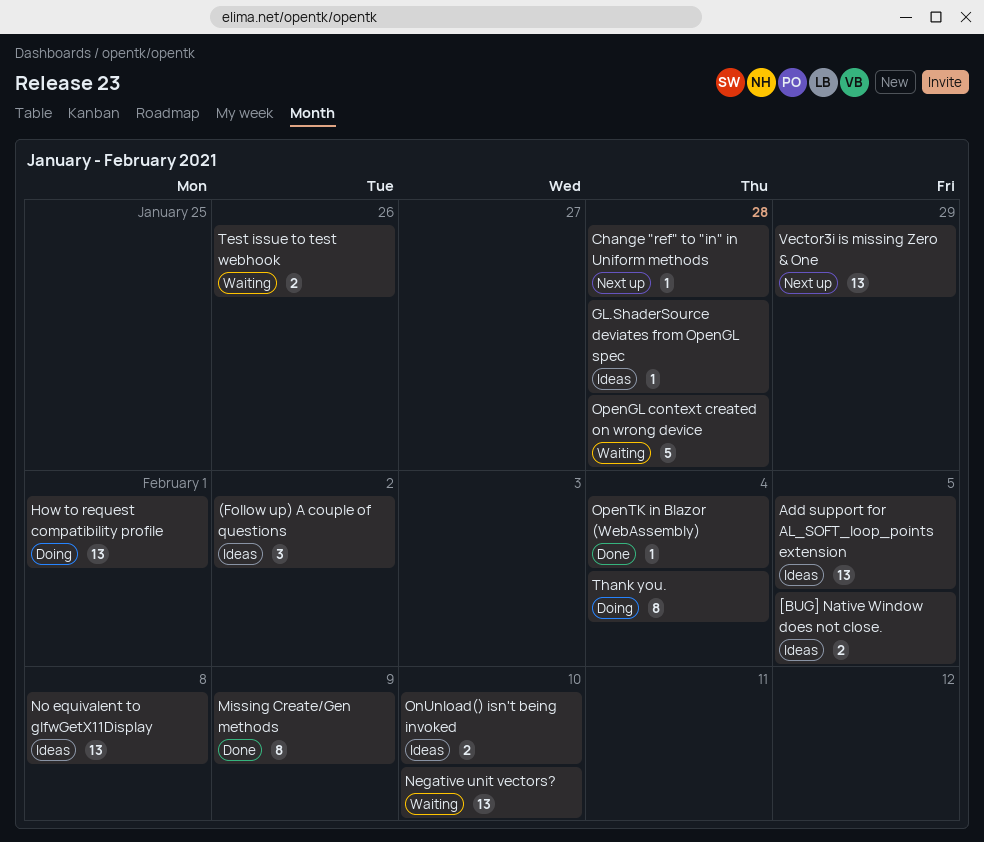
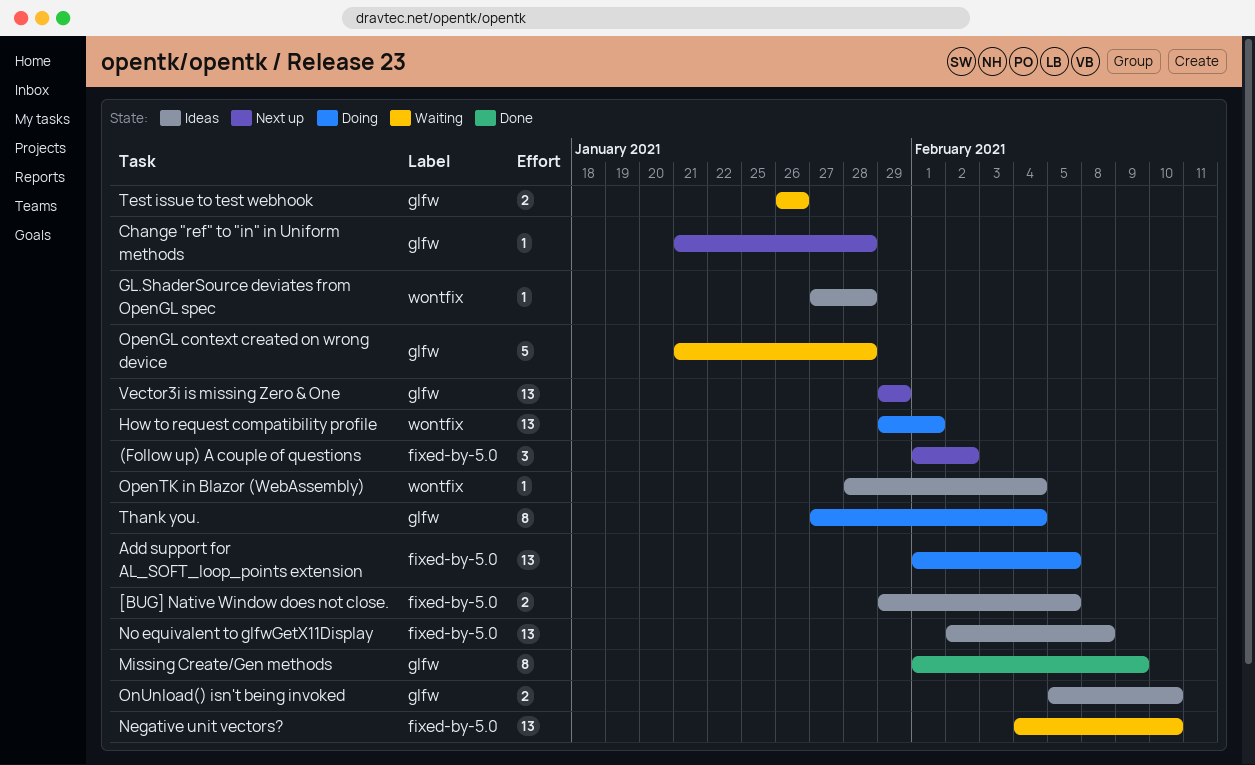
(Follow up) A couple of questions, status: Ideas -> Next up
Add support for AL_SOFT_loop_points extension, status: Ideas -> Doing
OpenTK in Blazor (WebAssembly), status: Done -> Ideas

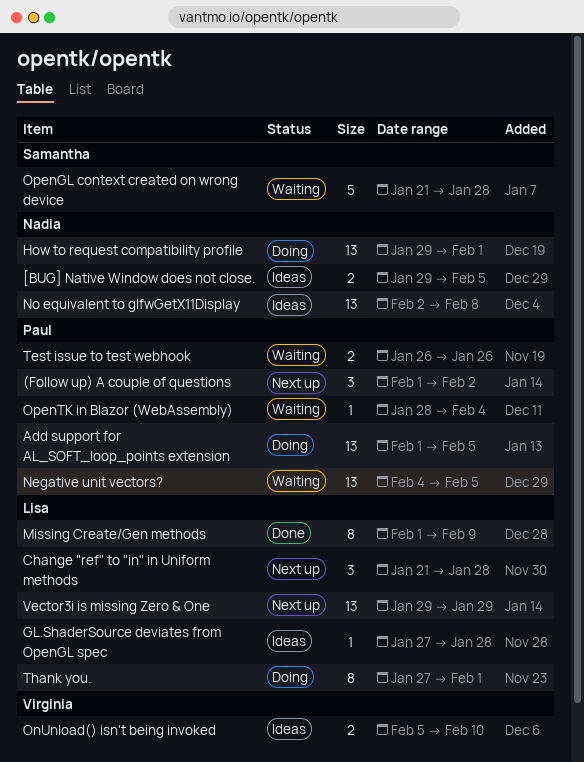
Change "ref" to "in" in Uniform methods, estimate: 1 -> 3
Negative unit vectors?, due: Feb 10 -> Feb 5
OpenTK in Blazor (WebAssembly), status: Ideas -> Waiting
Thank you., due: Feb 4 -> Feb 1

